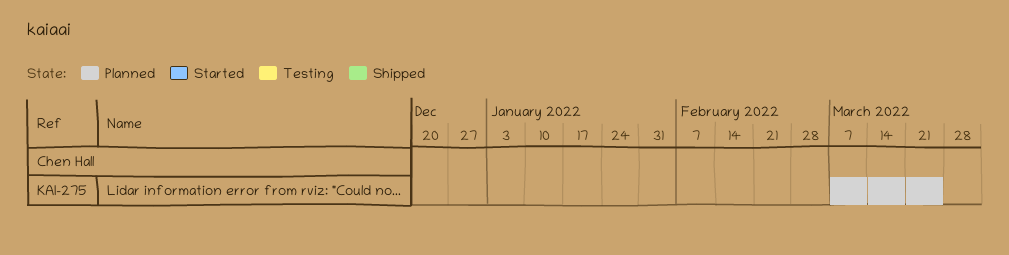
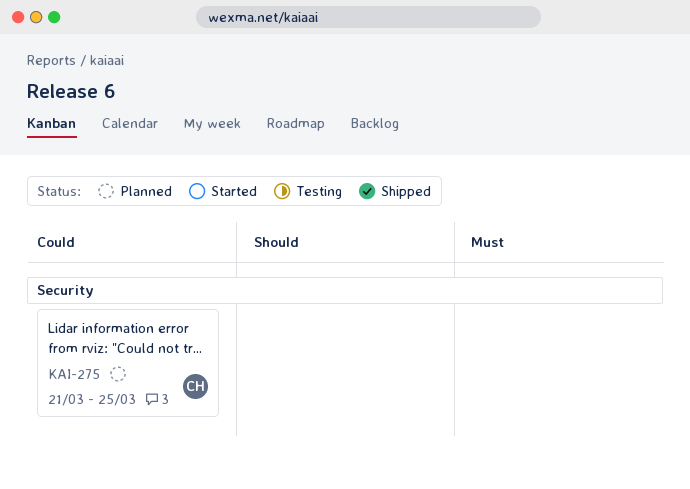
KAI-275, start: Mar 7 -> Mar 21

